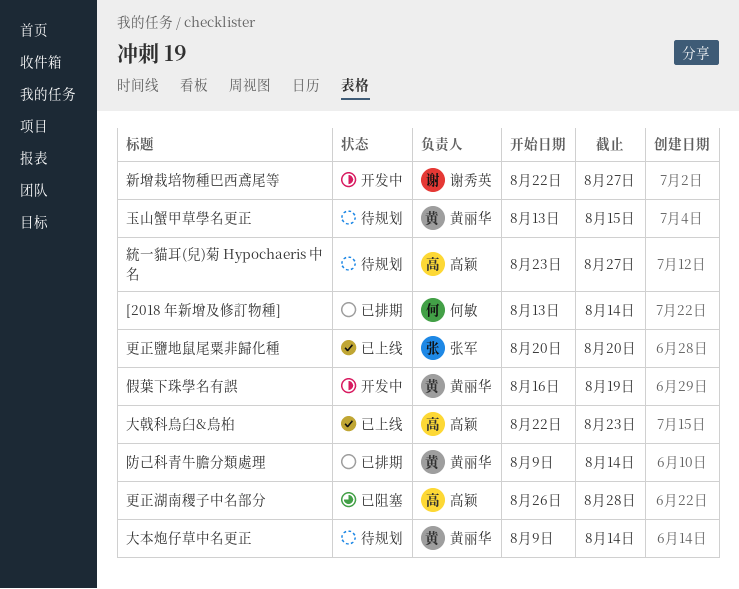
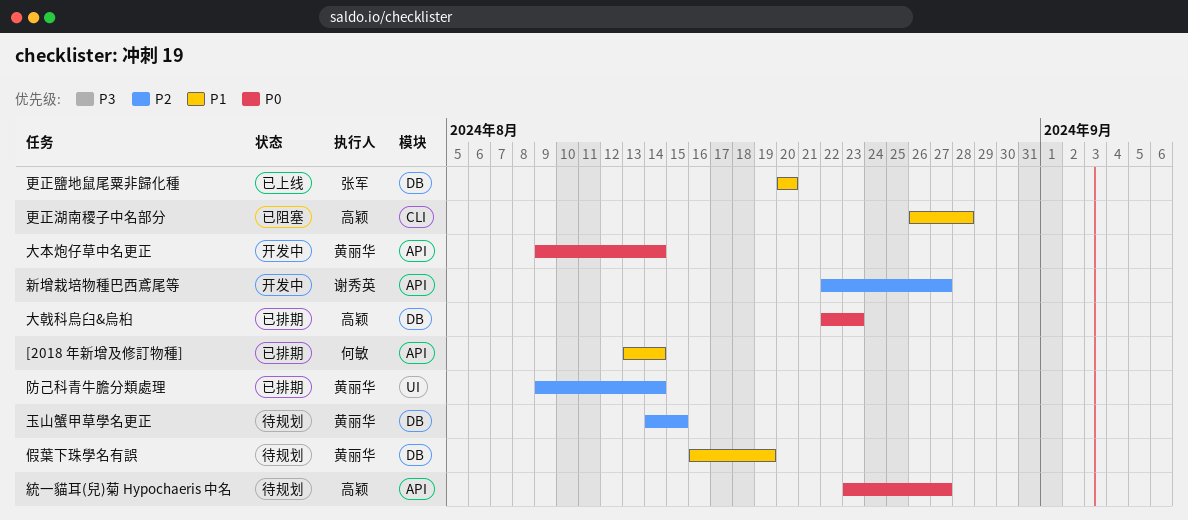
假葉下珠學名有誤, status: 开发中 -> 待规划
大戟科烏臼&烏桕, status: 已上线 -> 已排期
大本炮仔草中名更正, status: 待规划 -> 开发中
玉山蟹甲草學名更正, start: Aug 13 -> Aug 14

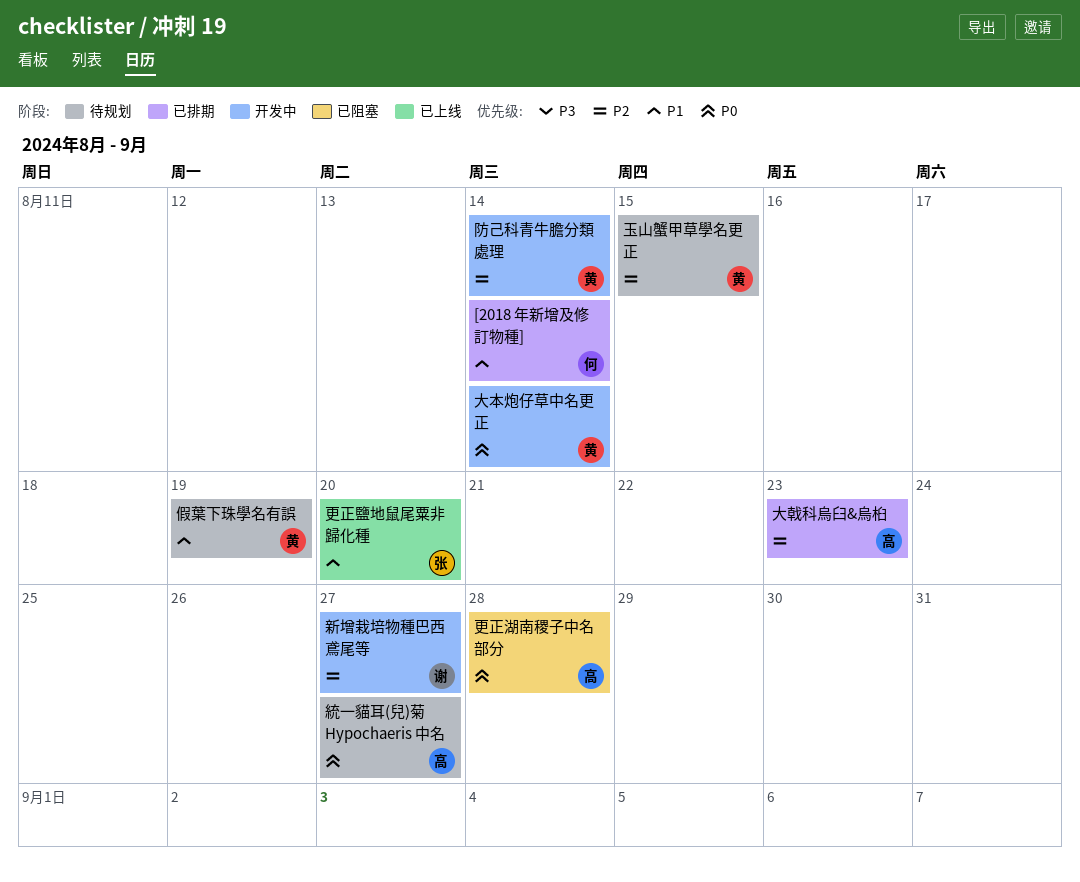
大戟科烏臼&烏桕, priority: P0 -> P2
更正湖南稷子中名部分, priority: P1 -> P0
防己科青牛膽分類處理, status: 已排期 -> 开发中

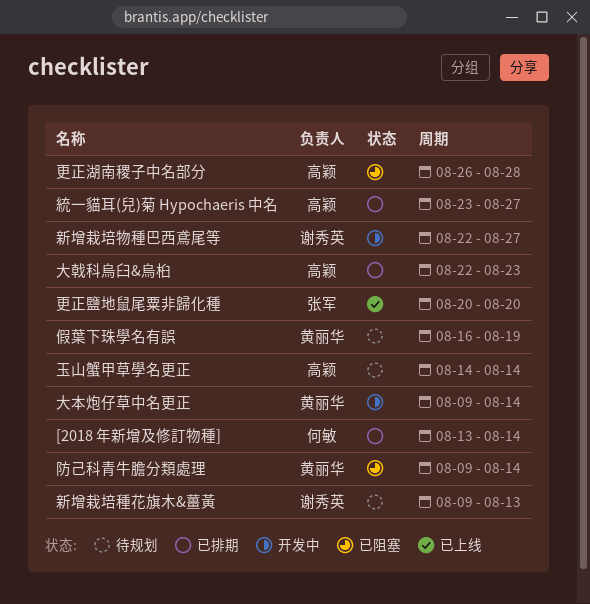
新增栽培種花旗木&薑黃: none -> present
玉山蟹甲草學名更正, owner: 黄丽华 -> 高颖
玉山蟹甲草學名更正, due: Aug 15 -> Aug 14
統一貓耳(兒)菊 Hypochaeris 中名, status: 待规划 -> 已排期
防己科青牛膽分類處理, status: 开发中 -> 已阻塞

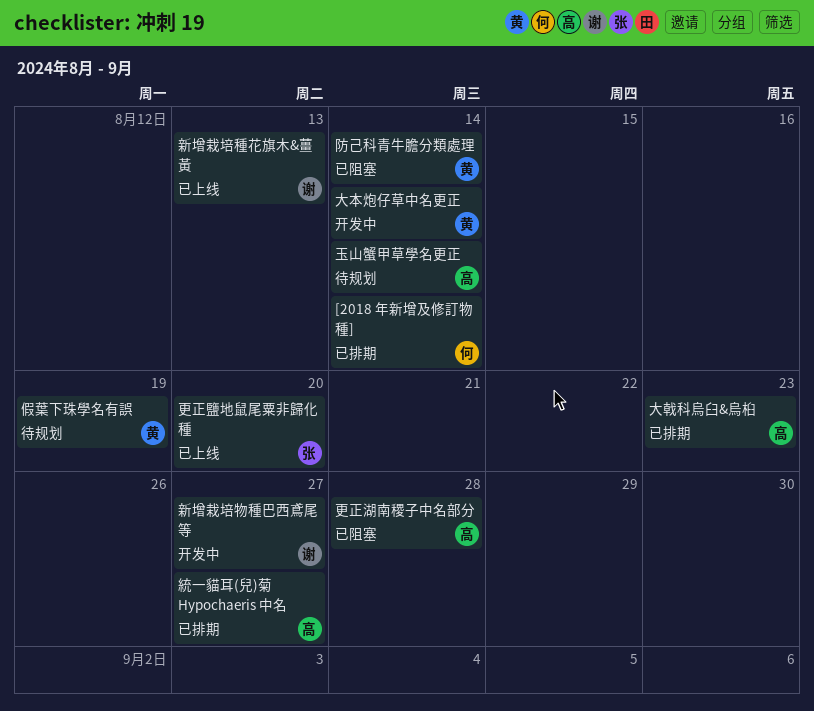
新增栽培種花旗木&薑黃, status: 待规划 -> 已上线

